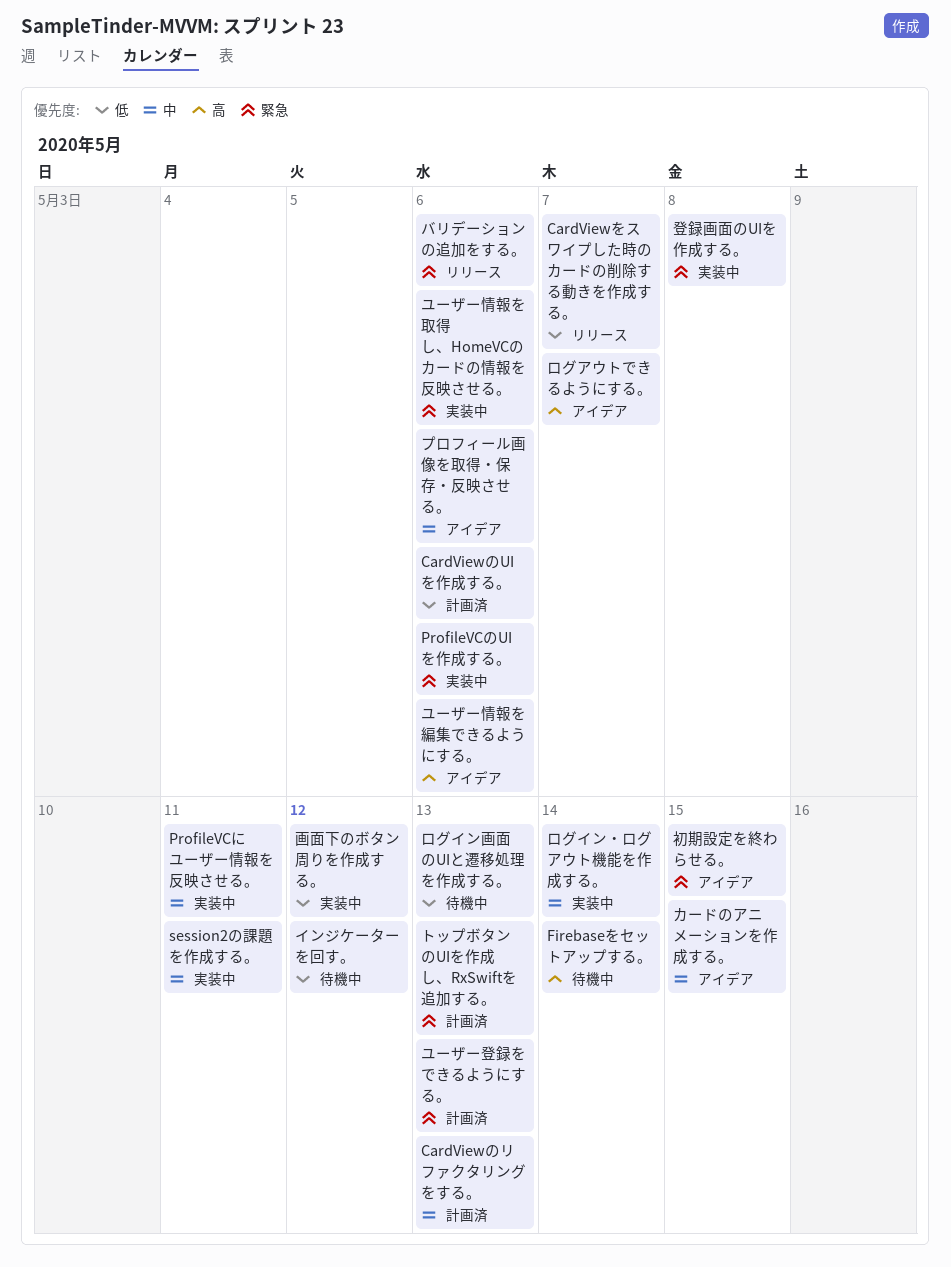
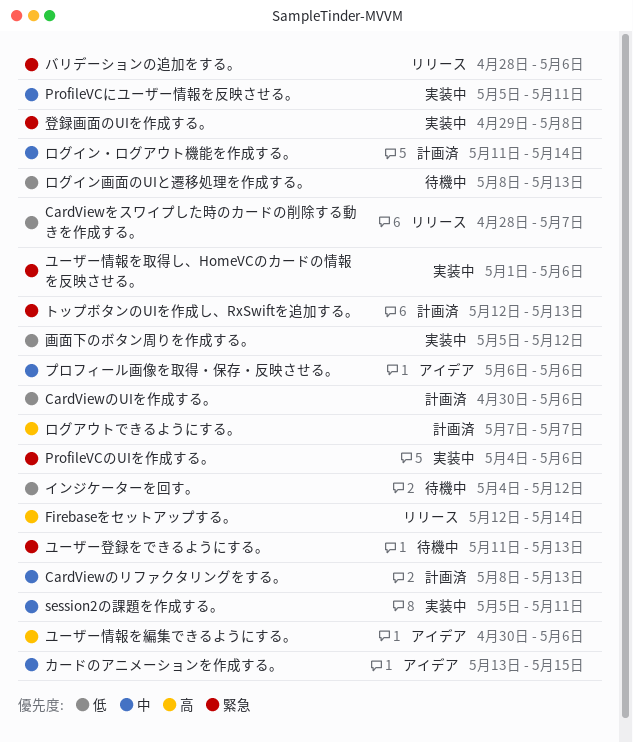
Firebaseをセットアップする。, status: 待機中 -> リリース
ユーザー登録をできるようにする。, status: 計画済 -> 待機中
ログアウトできるようにする。, status: アイデア -> 計画済
ログイン・ログアウト機能を作成する。, status: 実装中 -> 計画済
初期設定を終わらせる。: present -> none

